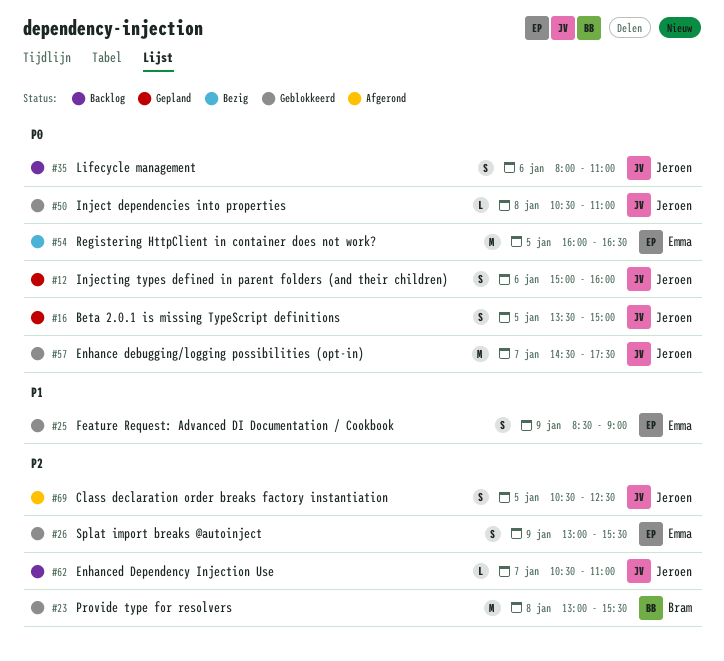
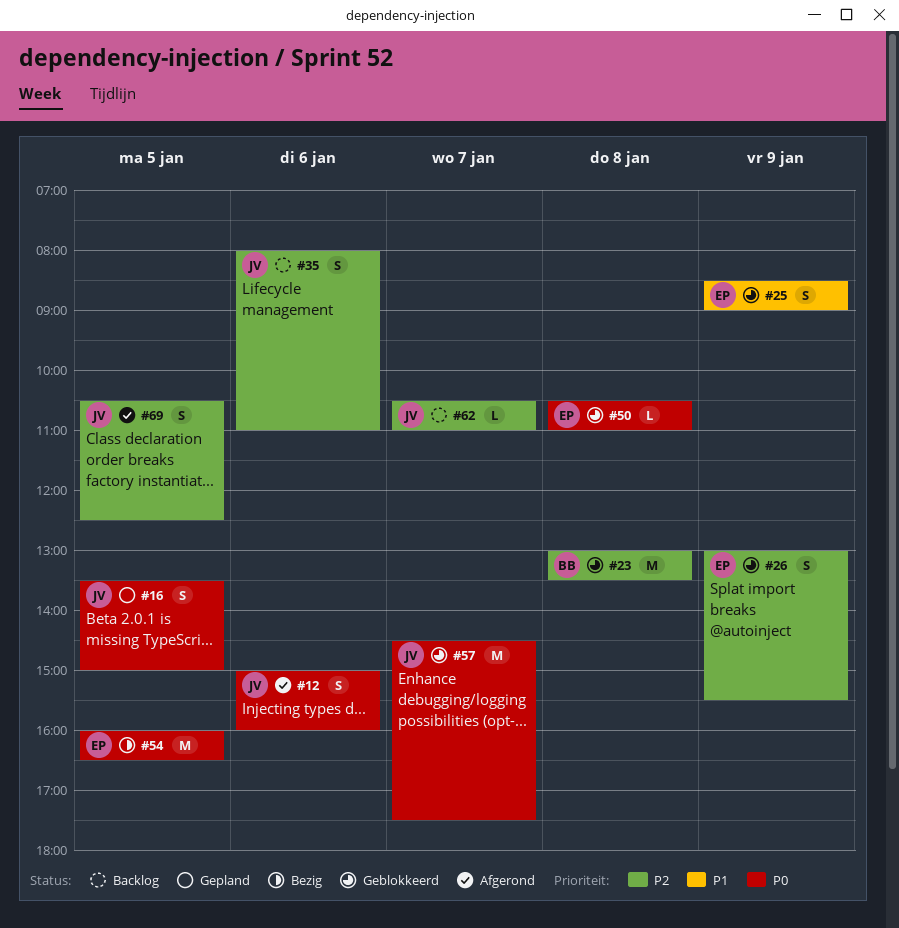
#12, status: Gepland -> Afgerond
#23, ends: 15:30 -> 13:30
#35, priority: P0 -> P2
#50, owner: Jeroen -> Emma

